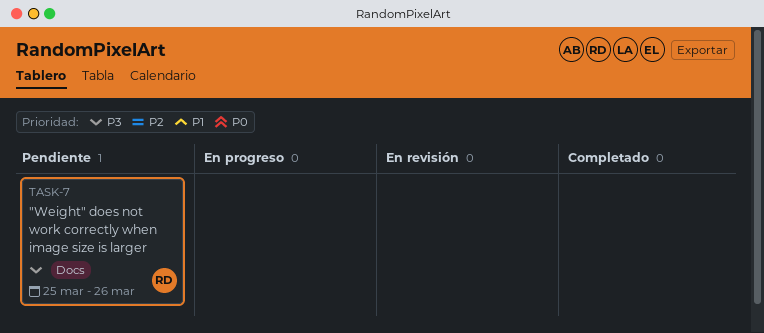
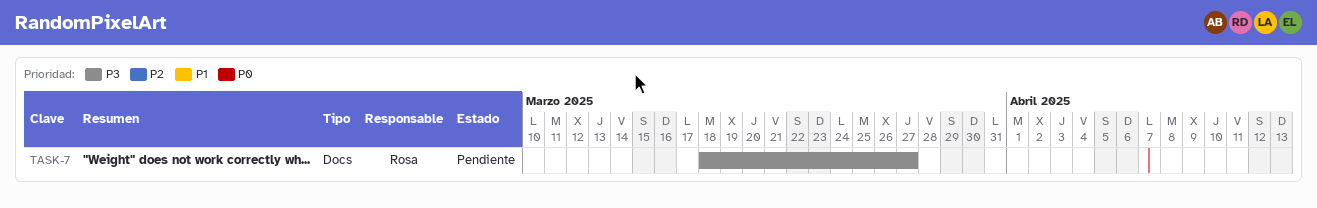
TASK-7, start: Mar 25 -> Mar 18
TASK-7, due: Mar 26 -> Mar 27

